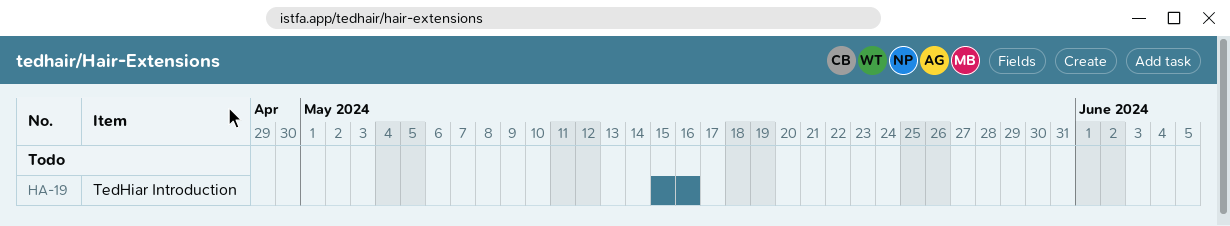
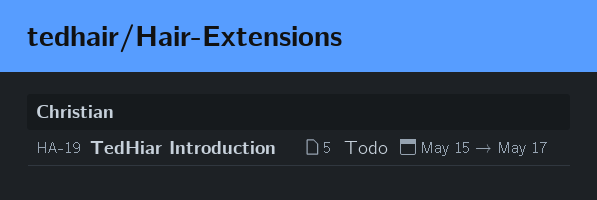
HA-19, due: May 16 -> May 17

